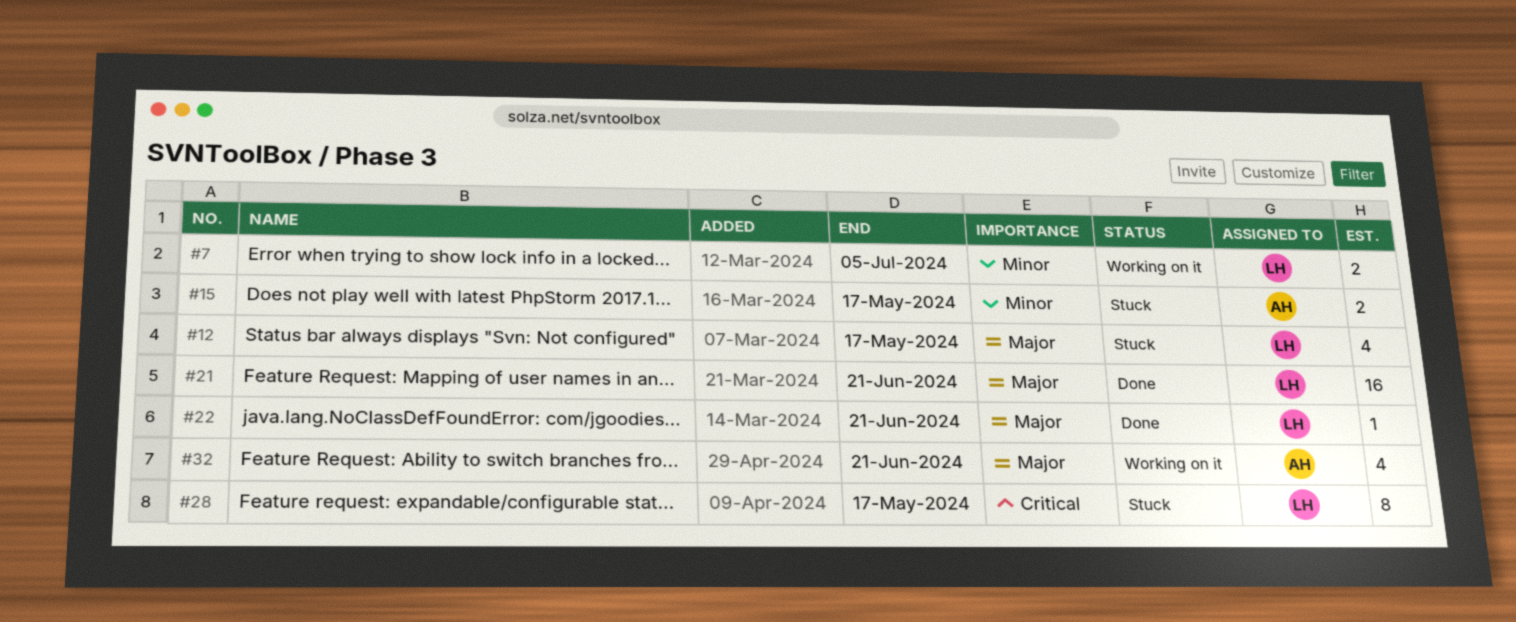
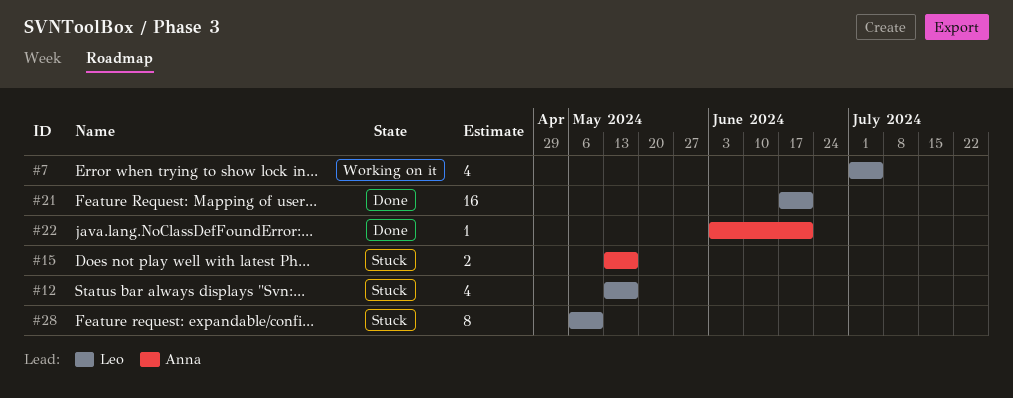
#7, estimate: 2 -> 4
#22, owner: Leo -> Anna
#28, due: May 17 -> May 10
#32: present -> none

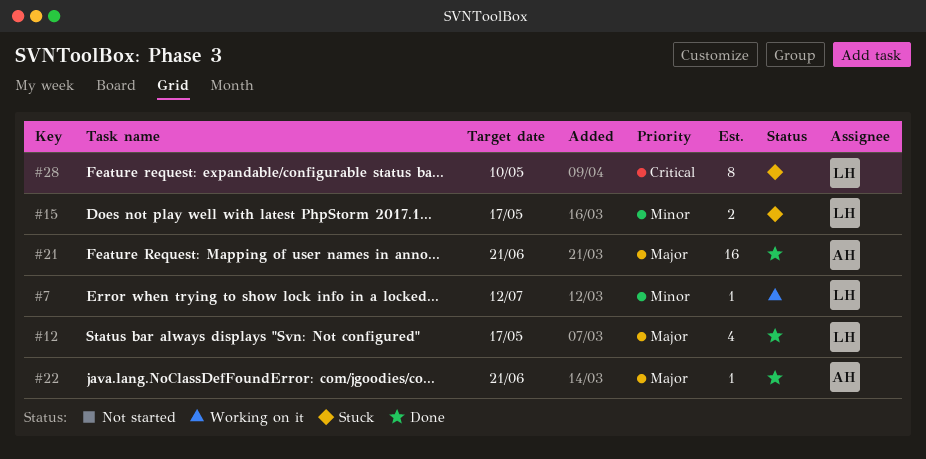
#7, estimate: 4 -> 1
#7, due: Jul 5 -> Jul 12
#12, status: Stuck -> Done
#15, owner: Anna -> Leo
#21, owner: Leo -> Anna

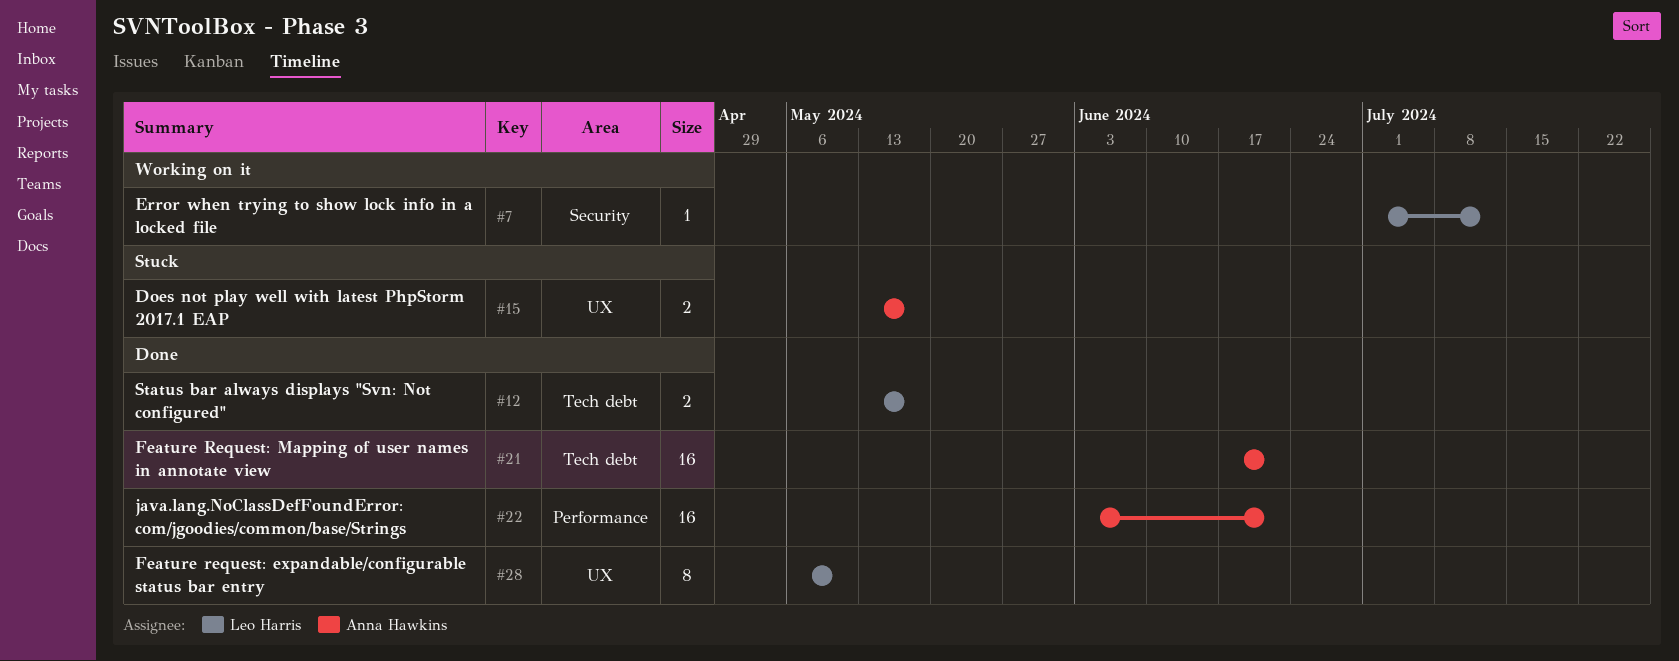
#12, estimate: 4 -> 2
#15, owner: Leo Harris -> Anna Hawkins
#22, estimate: 1 -> 16
#28, status: Stuck -> Done

